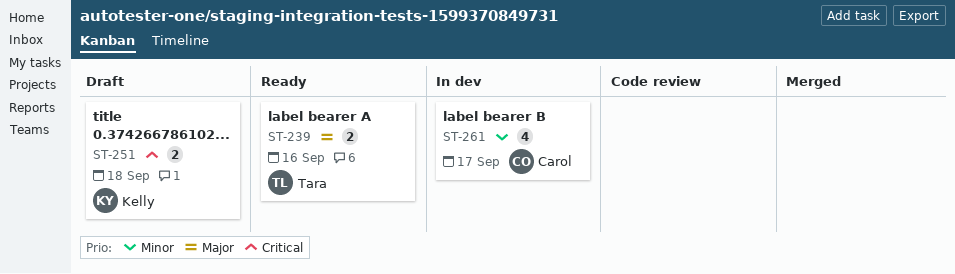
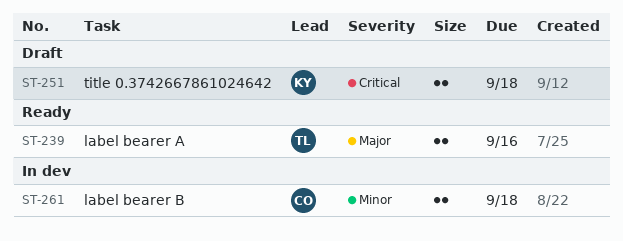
ST-261, estimate: 4 -> 2
ST-261, due: Sep 17 -> Sep 18

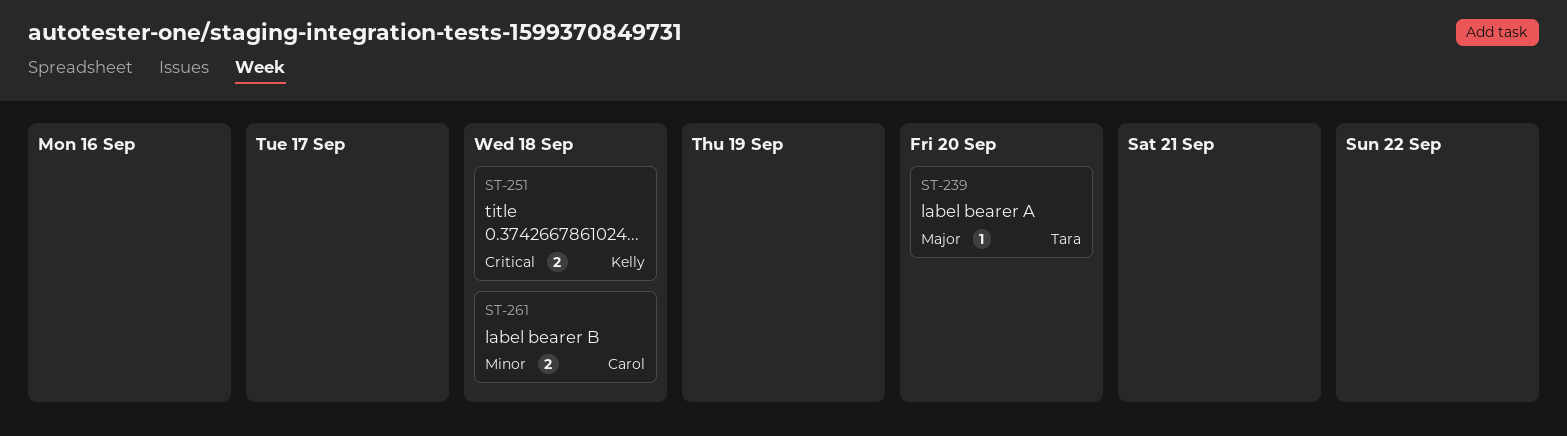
ST-239, estimate: 2 -> 1
ST-239, due: Sep 16 -> Sep 20

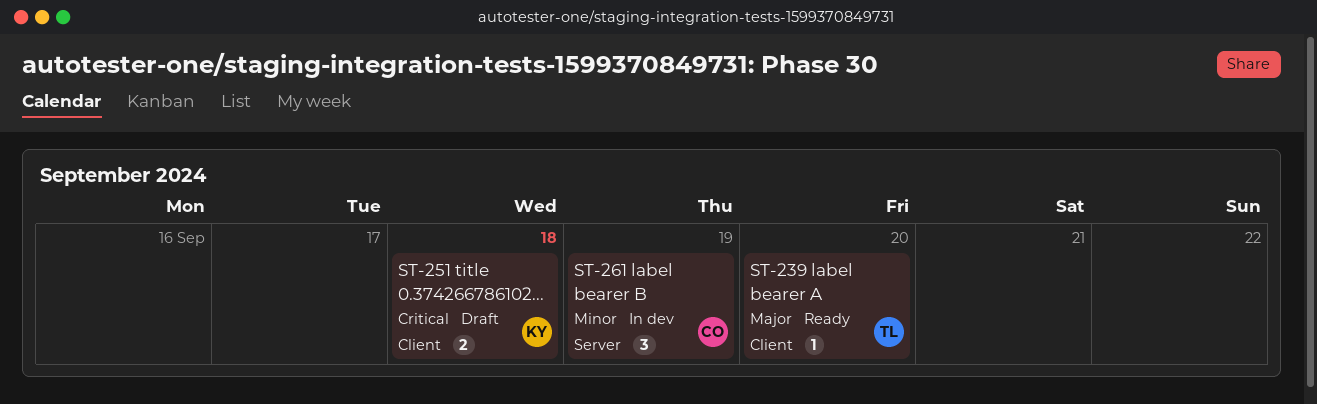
ST-261, estimate: 2 -> 3
ST-261, due: Sep 18 -> Sep 19

